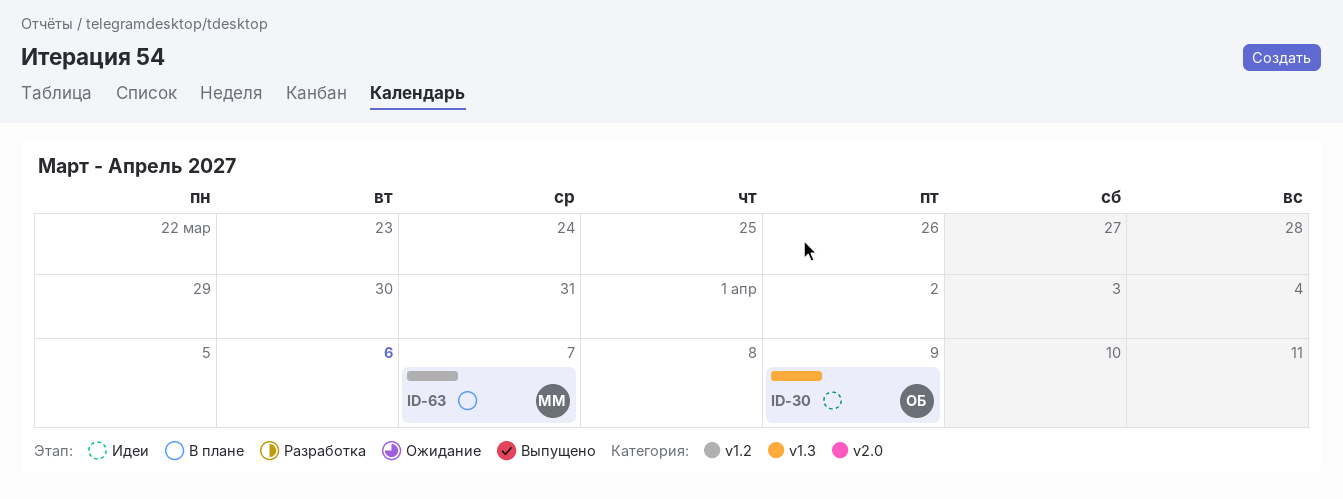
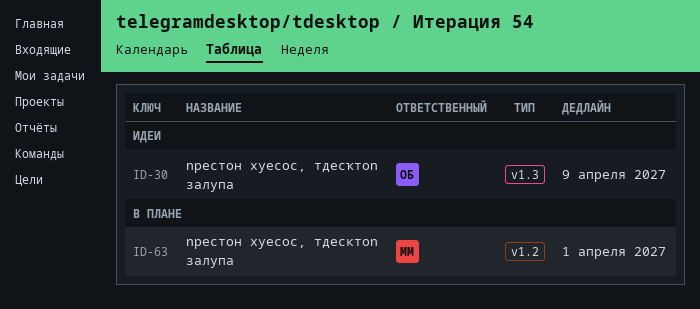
ID-63, due: Apr 7 -> Apr 1

